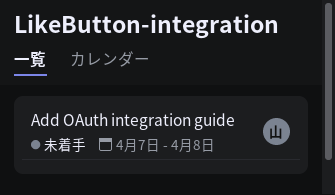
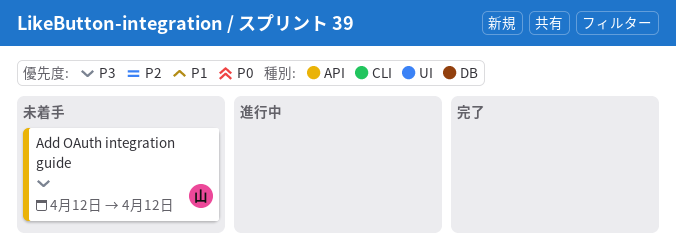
Add OAuth integration guide, start: Apr 7 -> Apr 12
Add OAuth integration guide, due: Apr 8 -> Apr 12

